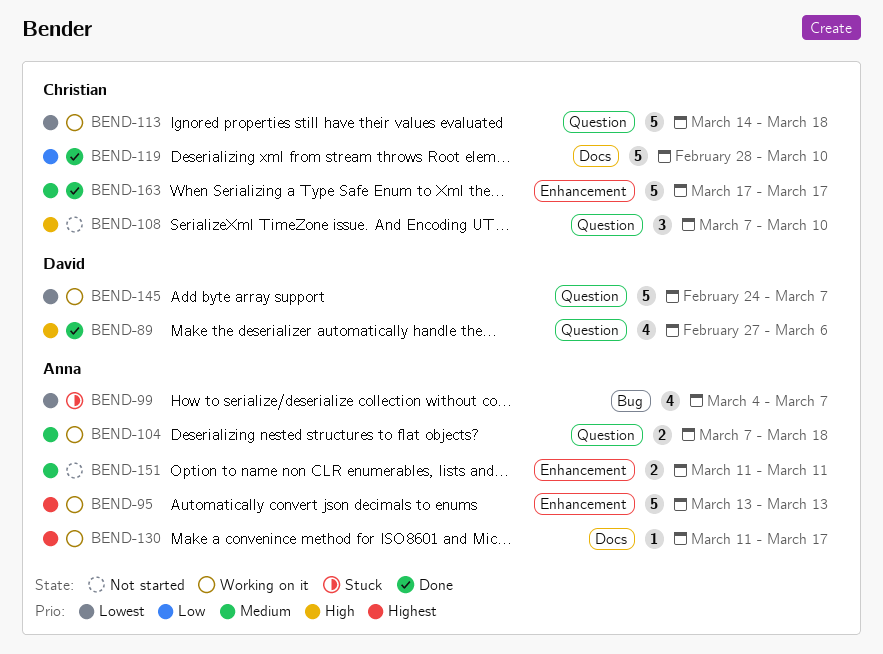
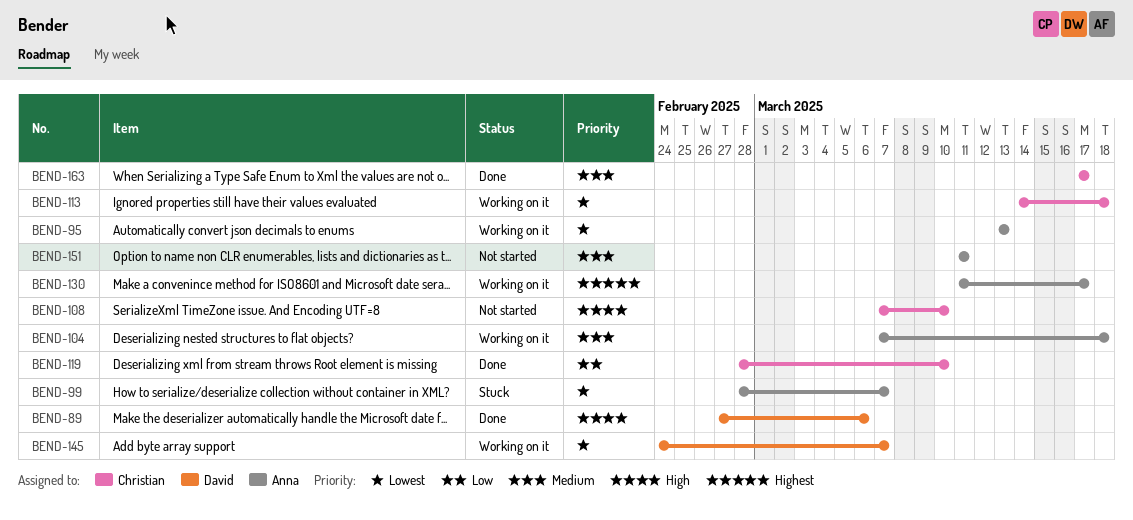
BEND-95, priority: Highest -> Lowest
BEND-99, start: Mar 4 -> Feb 28

